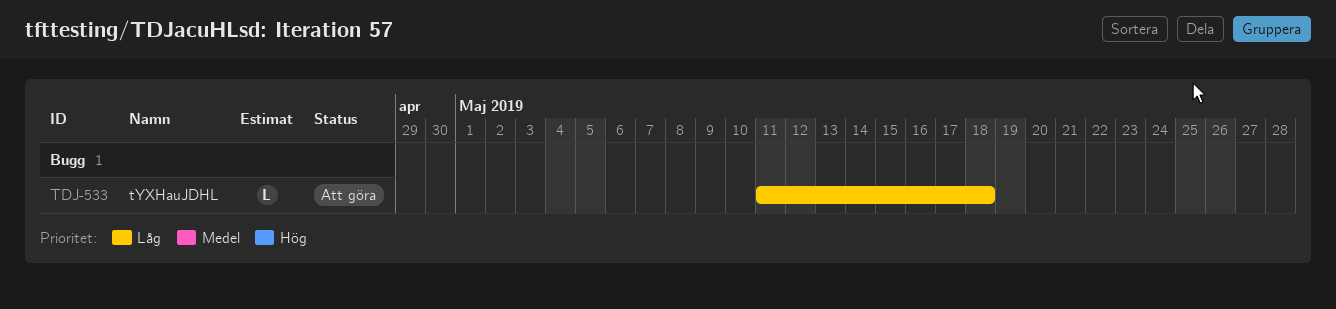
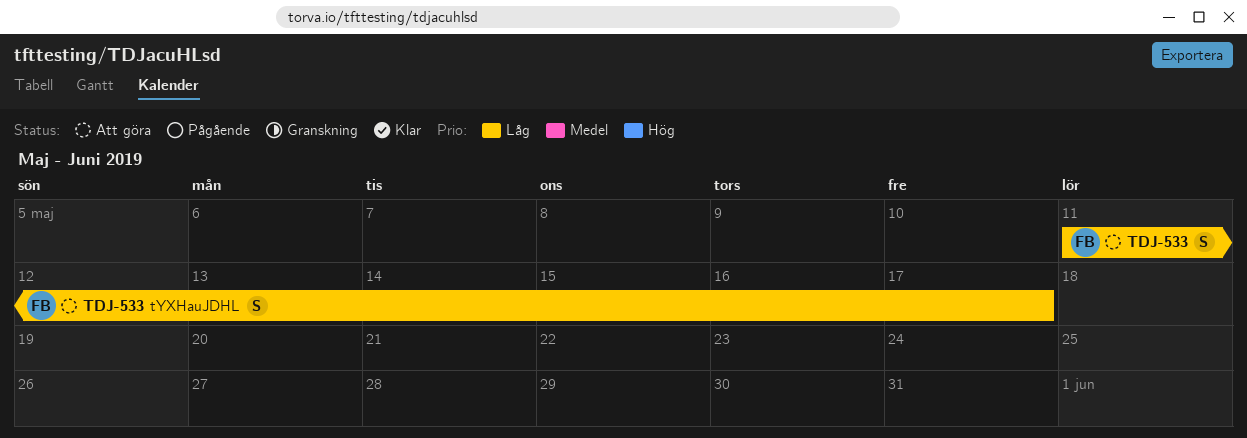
TDJ-533, estimate: L -> S
TDJ-533, due: May 18 -> May 17

